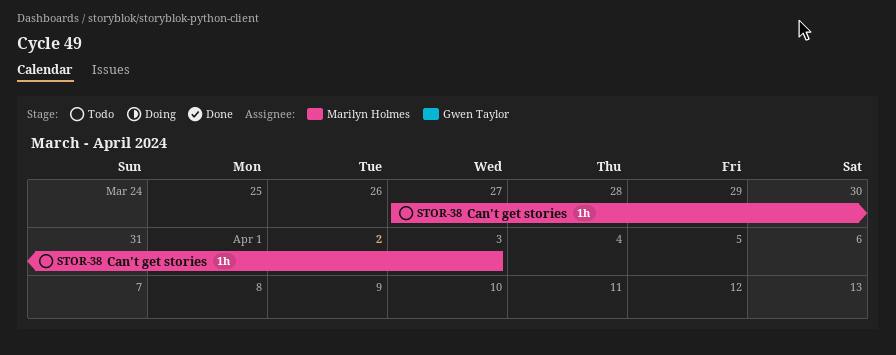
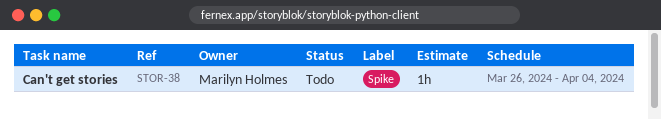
STOR-38, start: Mar 27 -> Mar 26
STOR-38, due: Apr 3 -> Apr 4

